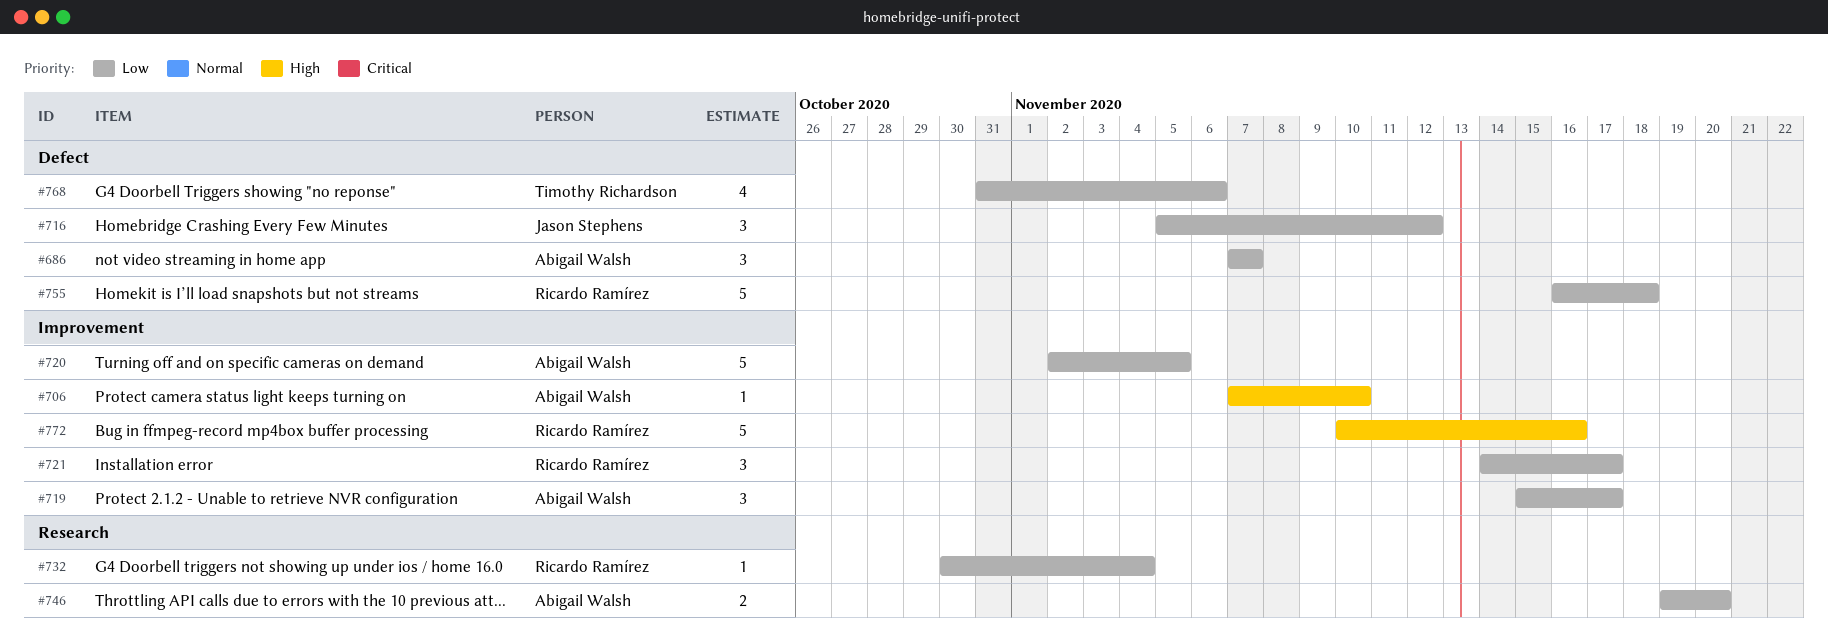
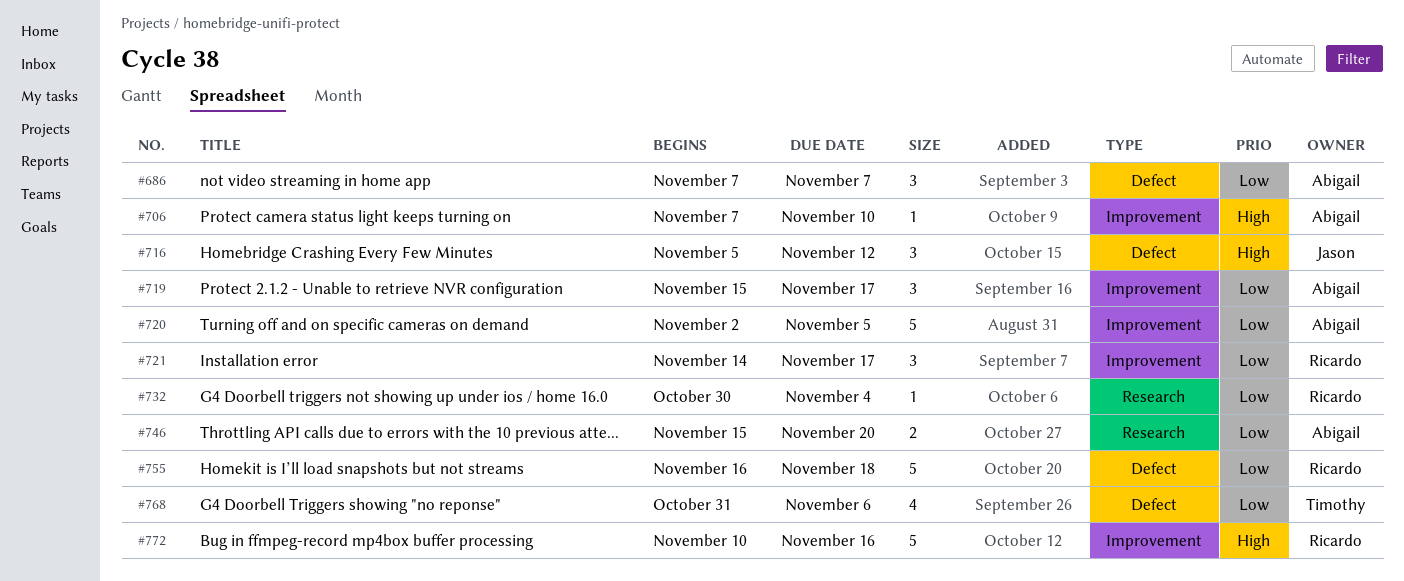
#716, priority: Low -> High
#746, start: Nov 19 -> Nov 15

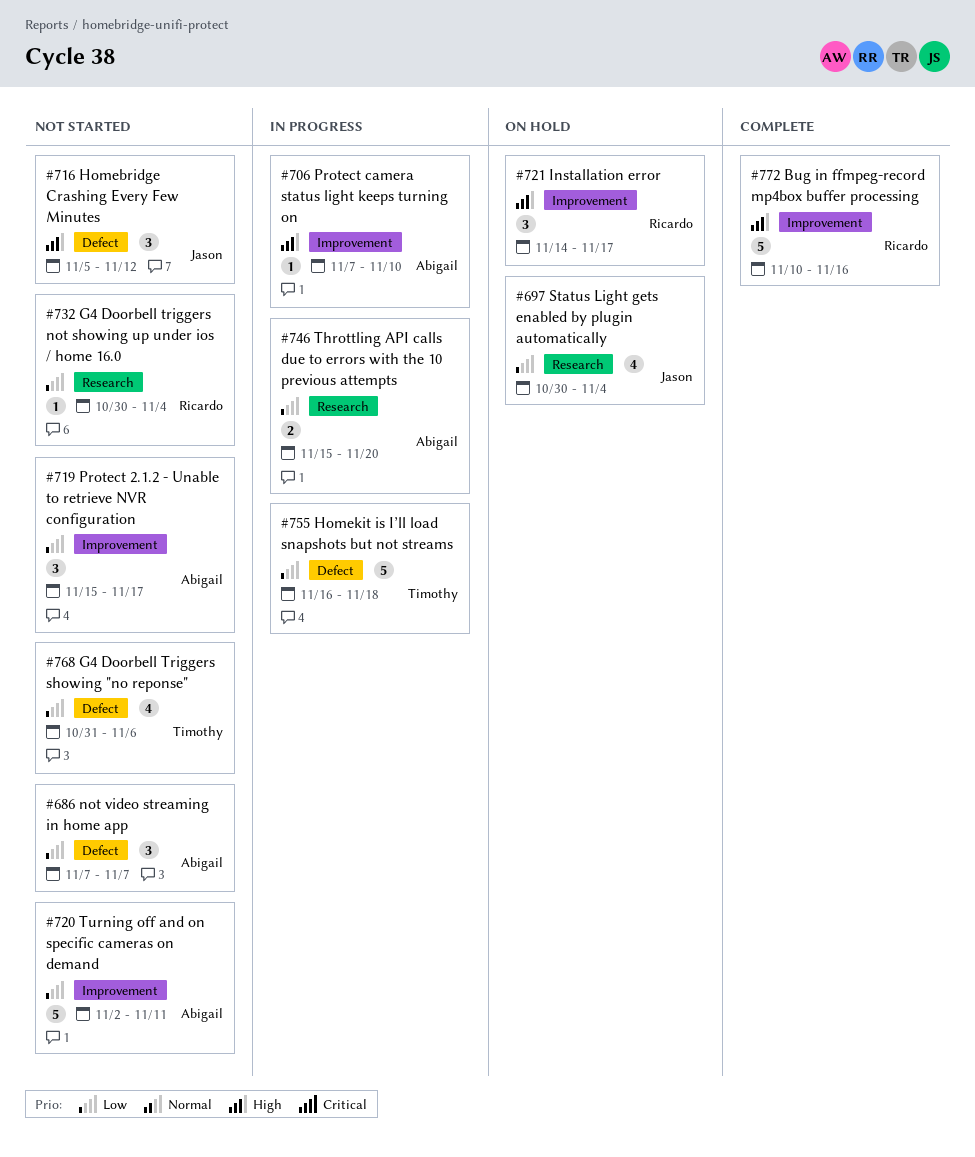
#697: none -> present
#720, due: Nov 5 -> Nov 11
#721, priority: Low -> High
#755, owner: Ricardo -> Timothy

